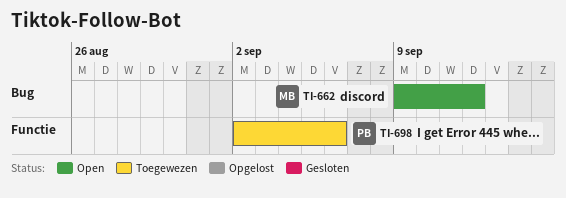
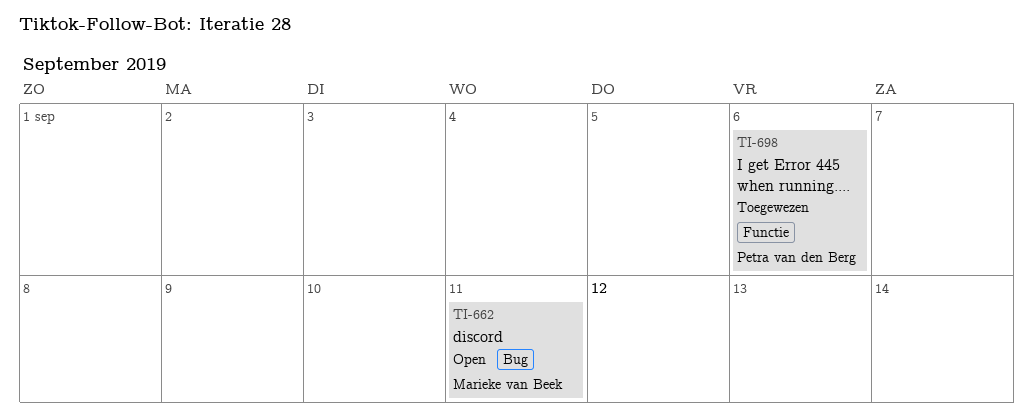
TI-662, due: Sep 12 -> Sep 11

